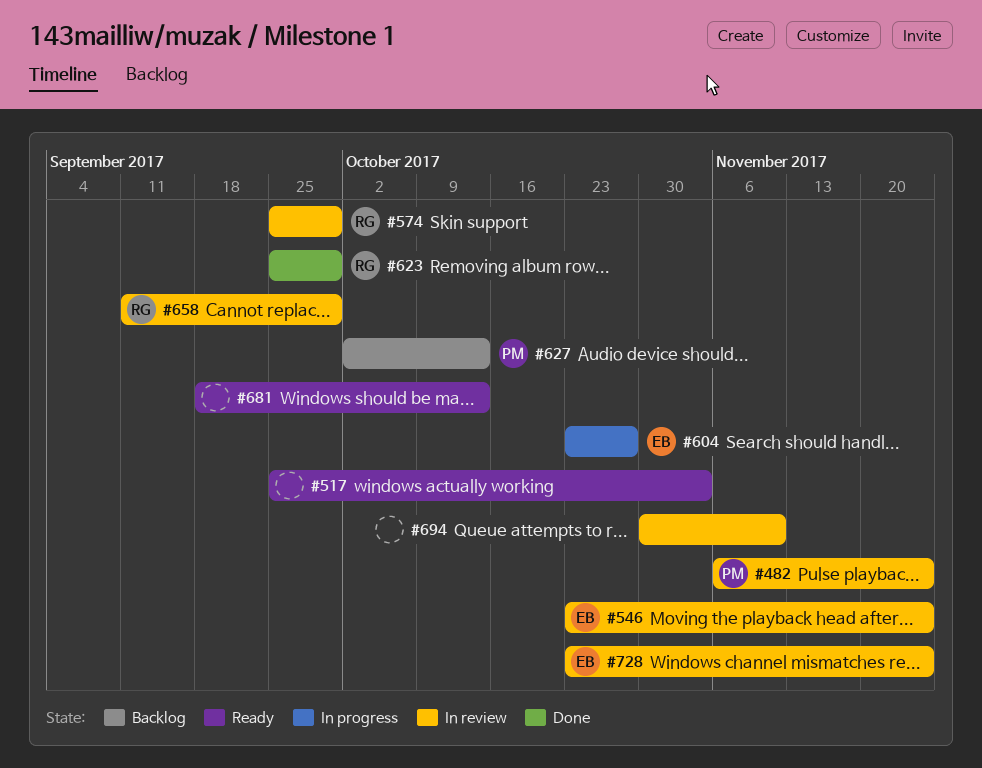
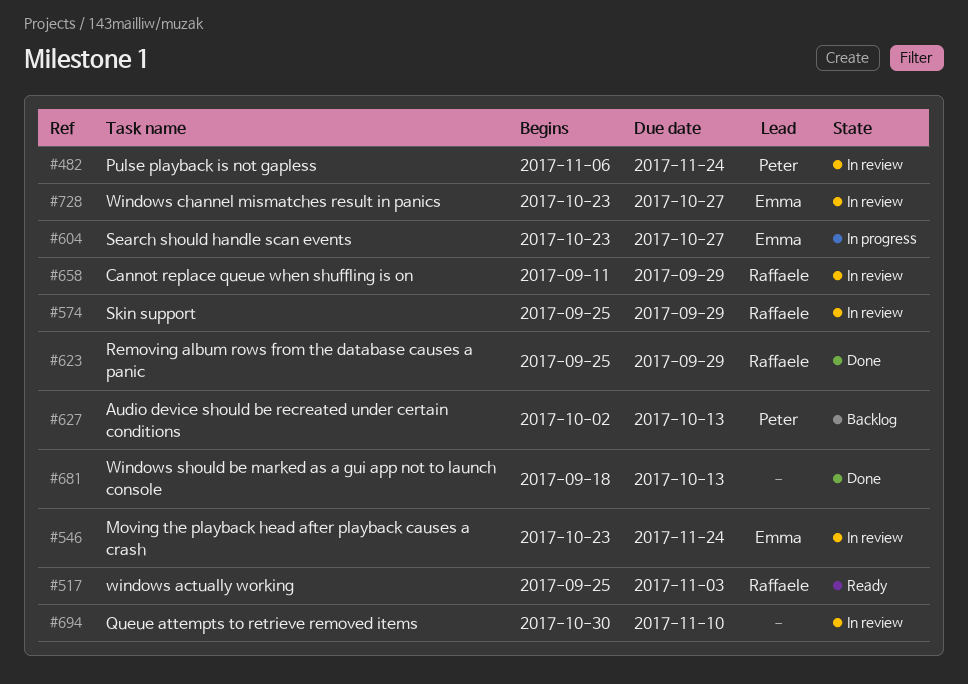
#517, owner: none -> Raffaele
#681, status: Ready -> Done
#728, due: Nov 24 -> Oct 27

